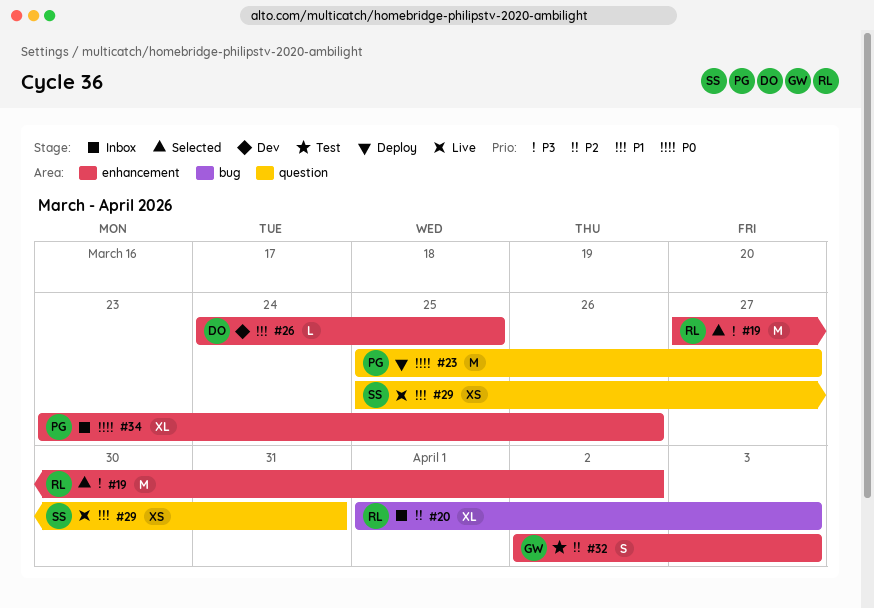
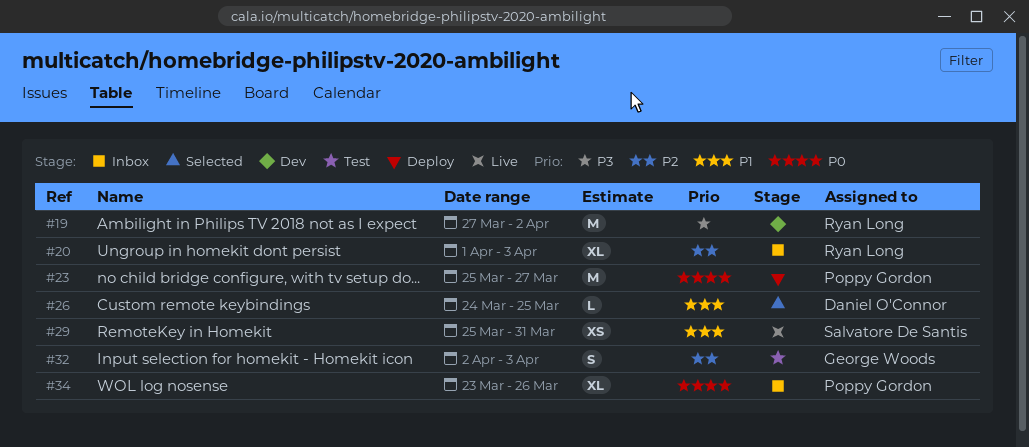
#19, status: Selected -> Dev
#26, status: Dev -> Selected

